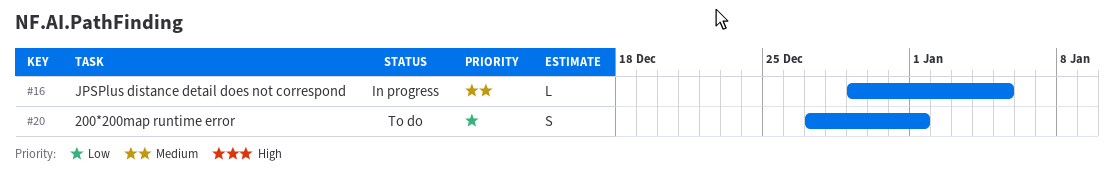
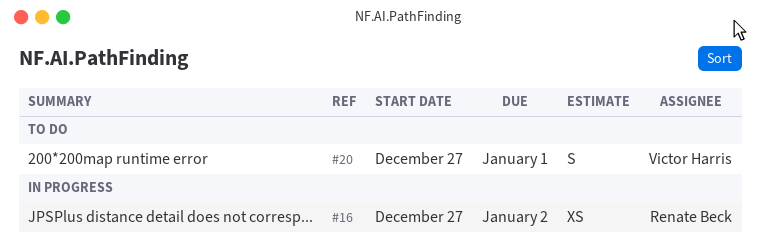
#16, estimate: L -> XS
#16, start: Dec 29 -> Dec 27
#16, due: Jan 5 -> Jan 2

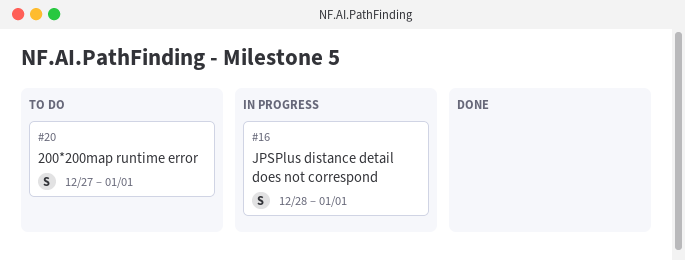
#16, estimate: XS -> S
#16, start: Dec 27 -> Dec 28
#16, due: Jan 2 -> Jan 1

